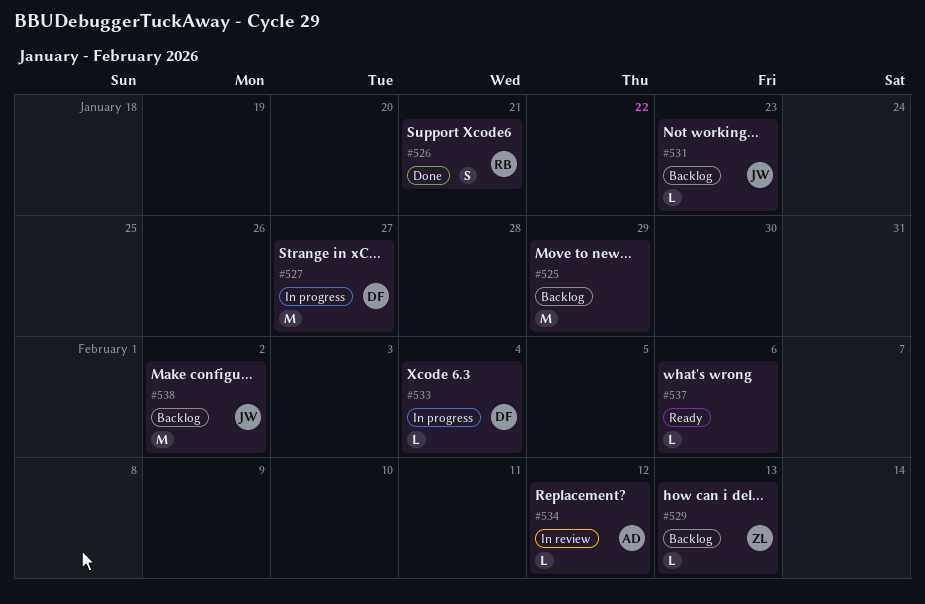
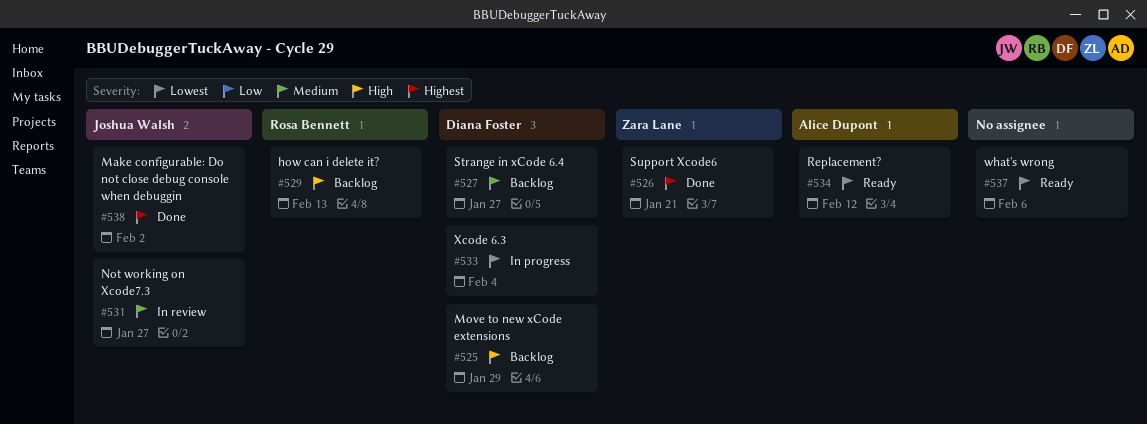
#525, owner: none -> Diana Foster
#526, owner: Rosa Bennett -> Zara Lane
#527, status: In progress -> Backlog
#529, owner: Zara Lane -> Rosa Bennett
#531, status: Backlog -> In review
#531, due: Jan 23 -> Jan 27
#534, status: In review -> Ready
#538, status: Backlog -> Done

